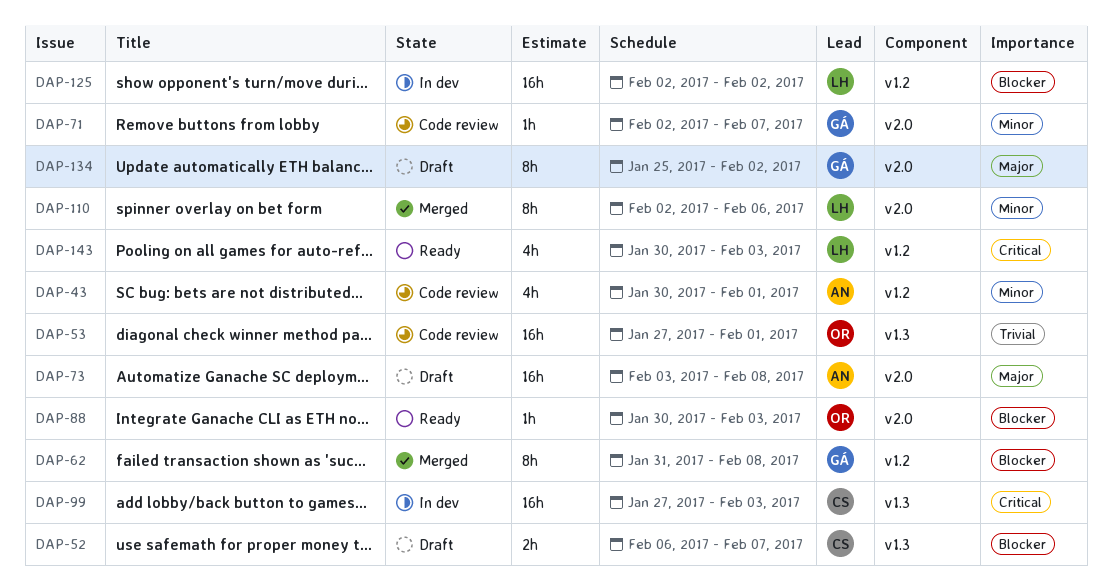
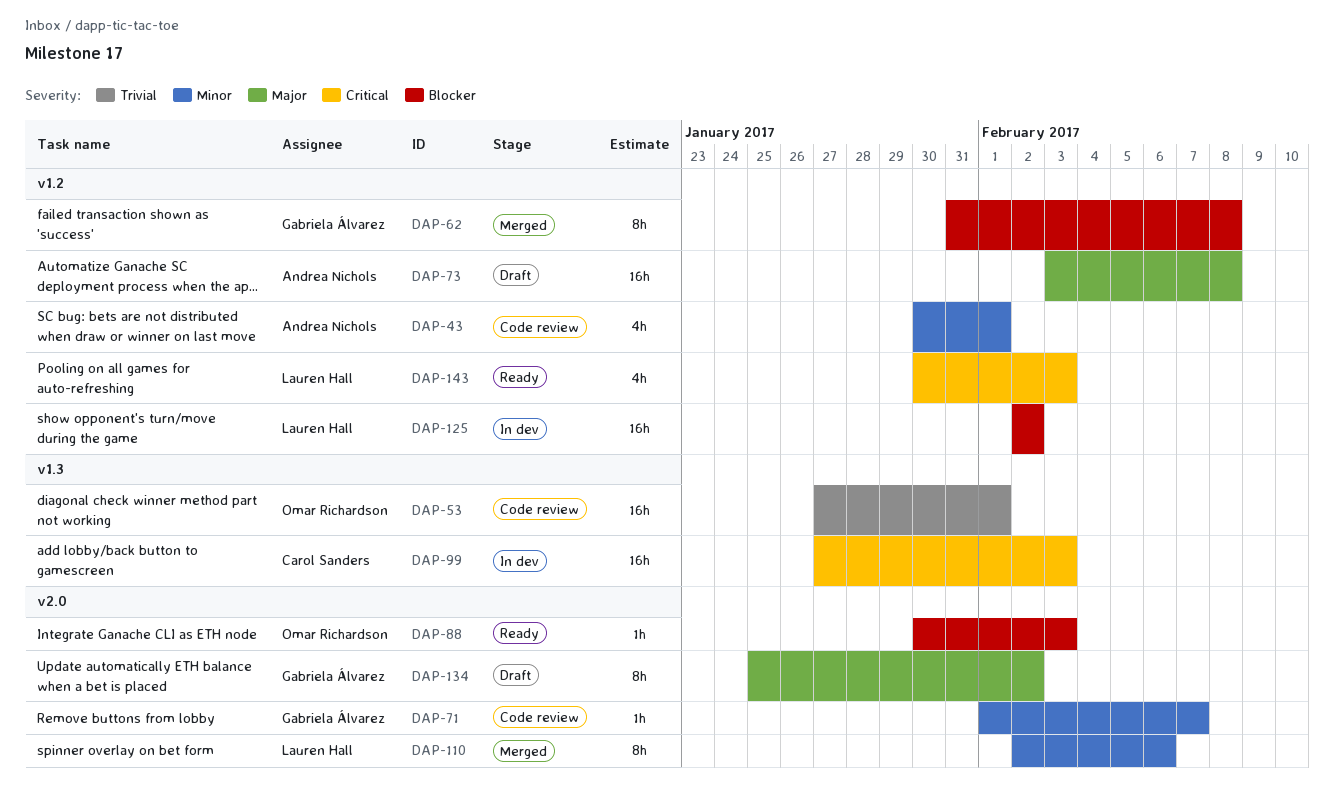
DAP-52: present -> none
DAP-71, start: Feb 2 -> Feb 1
DAP-73, label: v2.0 -> v1.2

